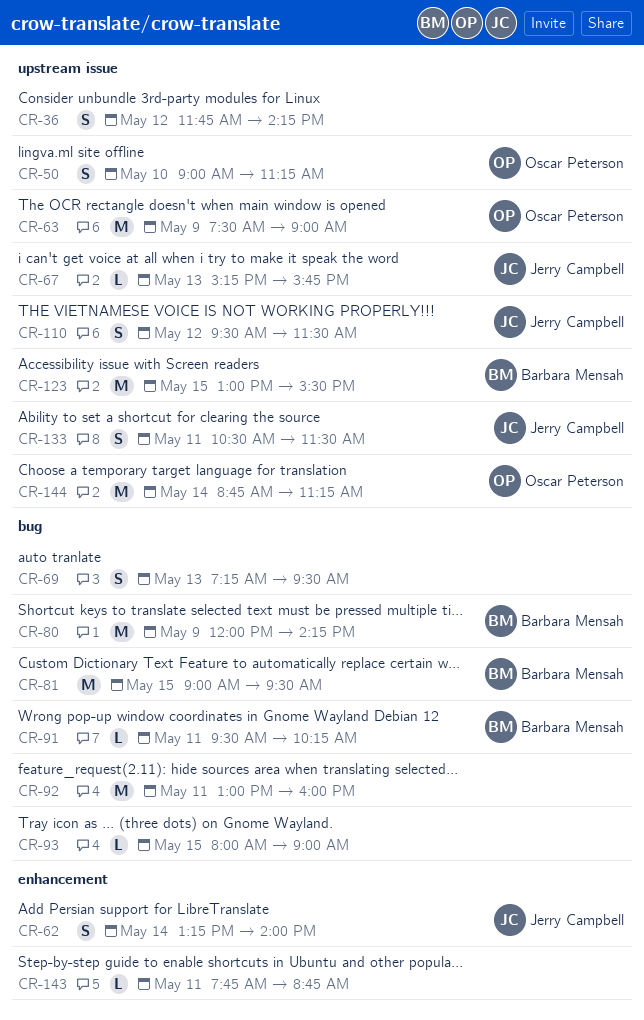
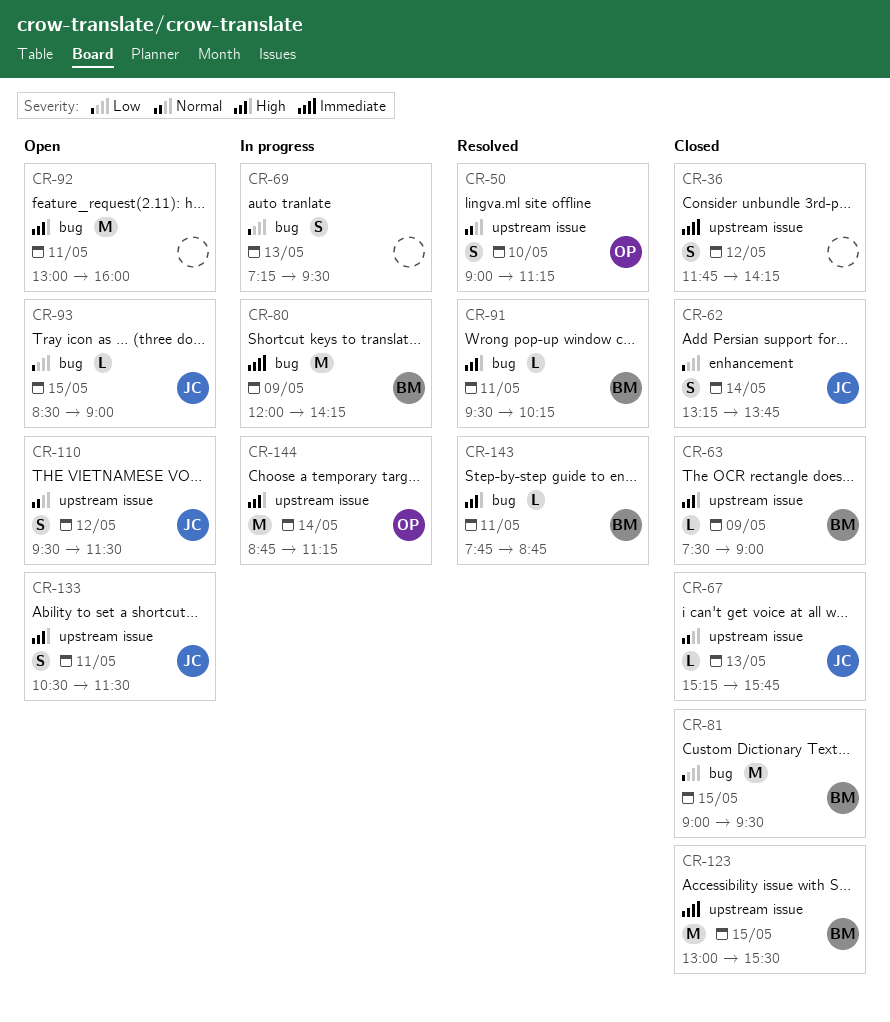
CR-62, ends: 14:00 -> 13:45
CR-63, owner: Oscar Peterson -> Barbara Mensah
CR-63, estimate: M -> L
CR-93, owner: none -> Jerry Campbell
CR-93, begins: 08:00 -> 08:30
CR-143, owner: none -> Barbara Mensah
CR-143, label: enhancement -> bug

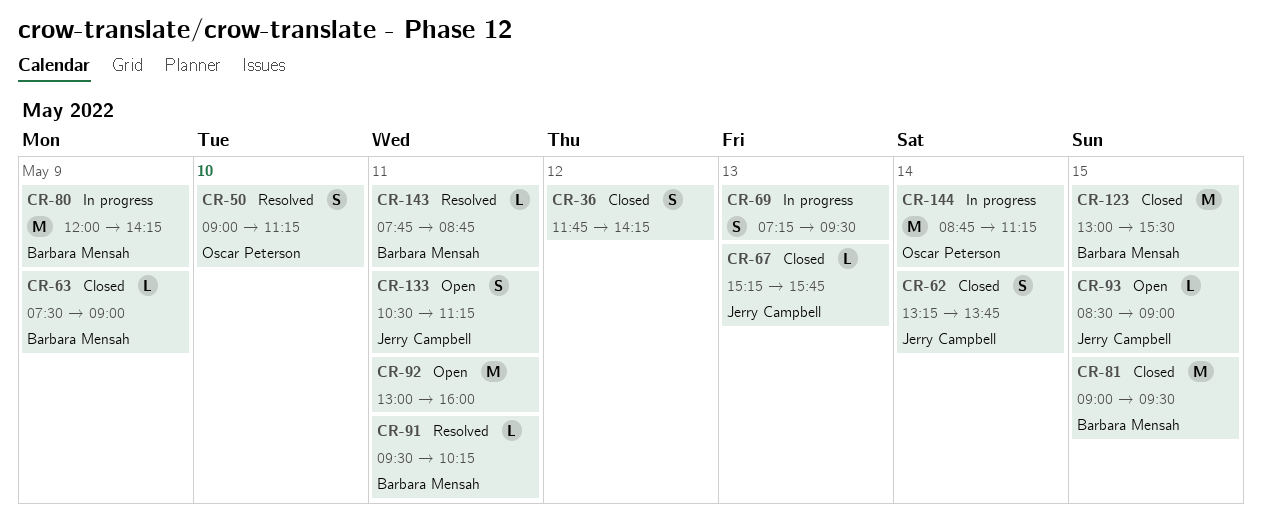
CR-110: present -> none
CR-133, ends: 11:30 -> 11:15

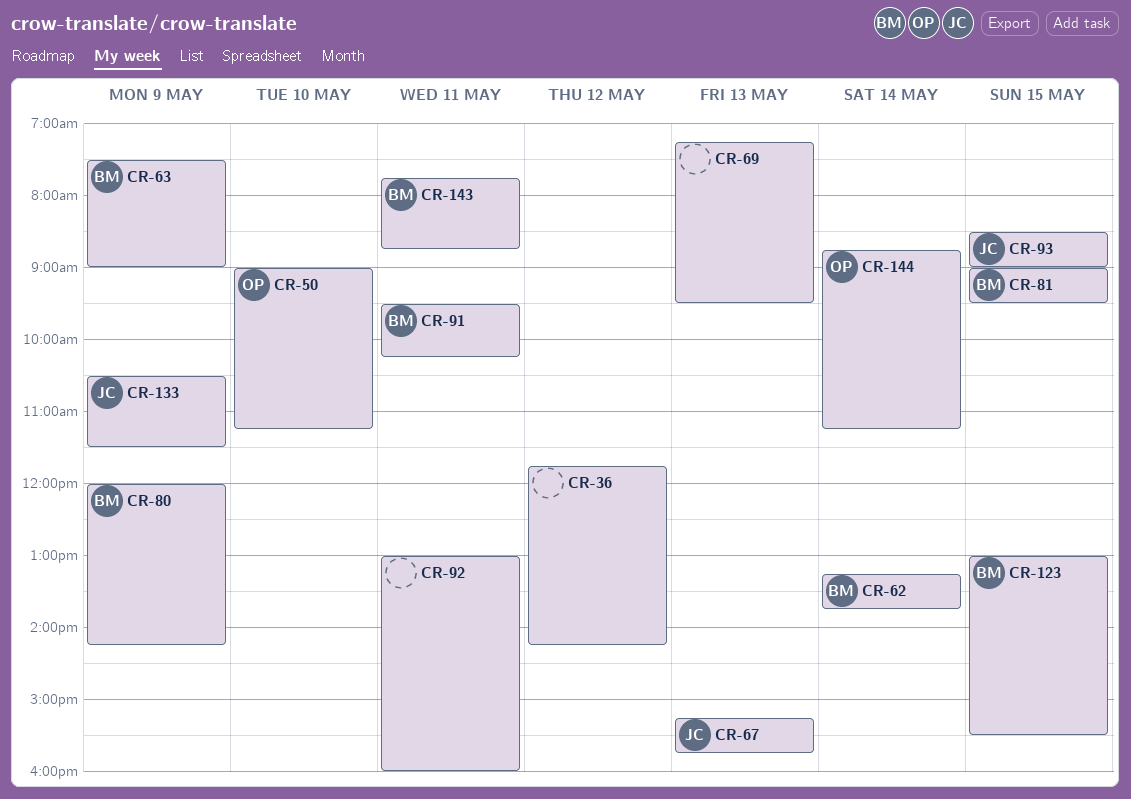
CR-62, owner: Jerry Campbell -> Barbara Mensah
CR-133, day: May 11 -> May 9
CR-133, ends: 11:15 -> 11:30

